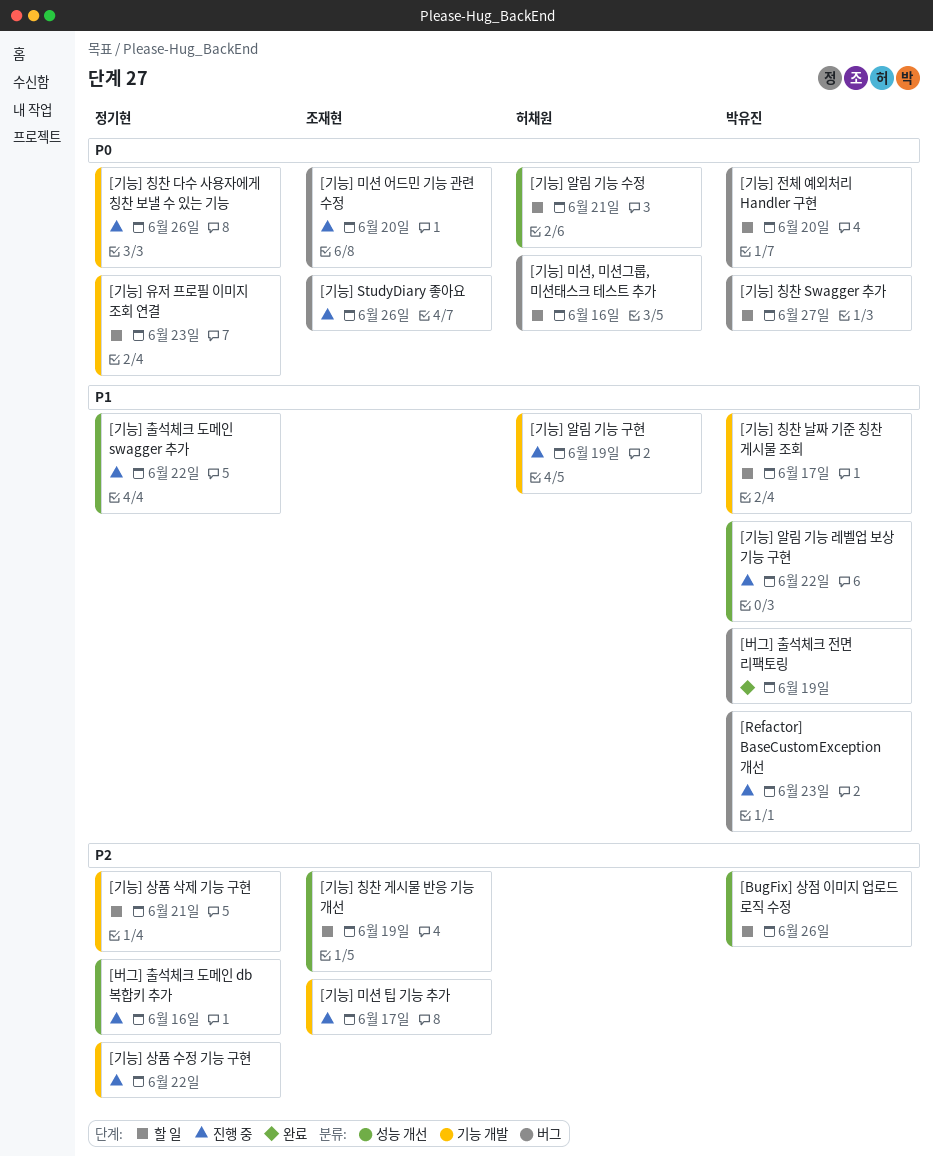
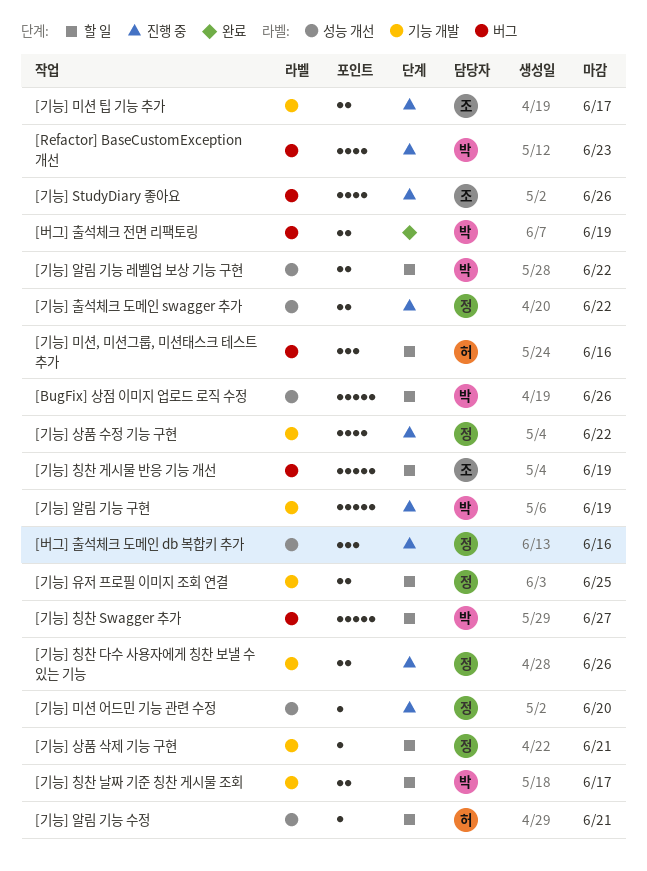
[기능] 미션 어드민 기능 관련 수정, owner: 조재현 -> 정기현
[기능] 미션 어드민 기능 관련 수정, label: 버그 -> 성능 개선
[기능] 알림 기능 구현, owner: 허채원 -> 박유진
[기능] 알림 기능 레벨업 보상 기능 구현, status: 진행 중 -> 할 일
[기능] 유저 프로필 이미지 조회 연결, due: Jun 23 -> Jun 25
[기능] 전체 예외처리 Handler 구현: present -> none
[기능] 칭찬 게시물 반응 기능 개선, label: 성능 개선 -> 버그

